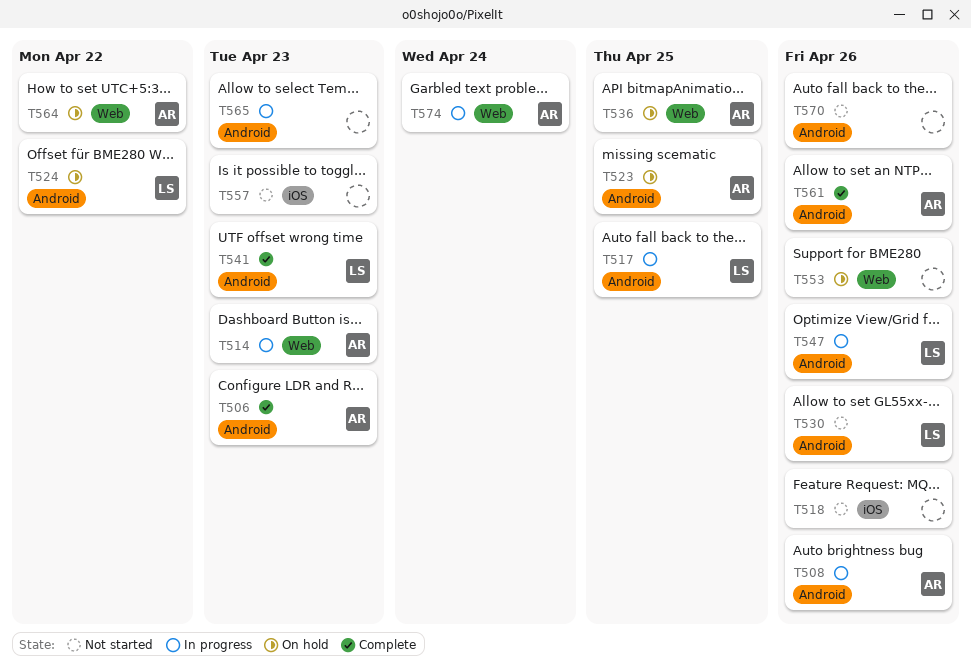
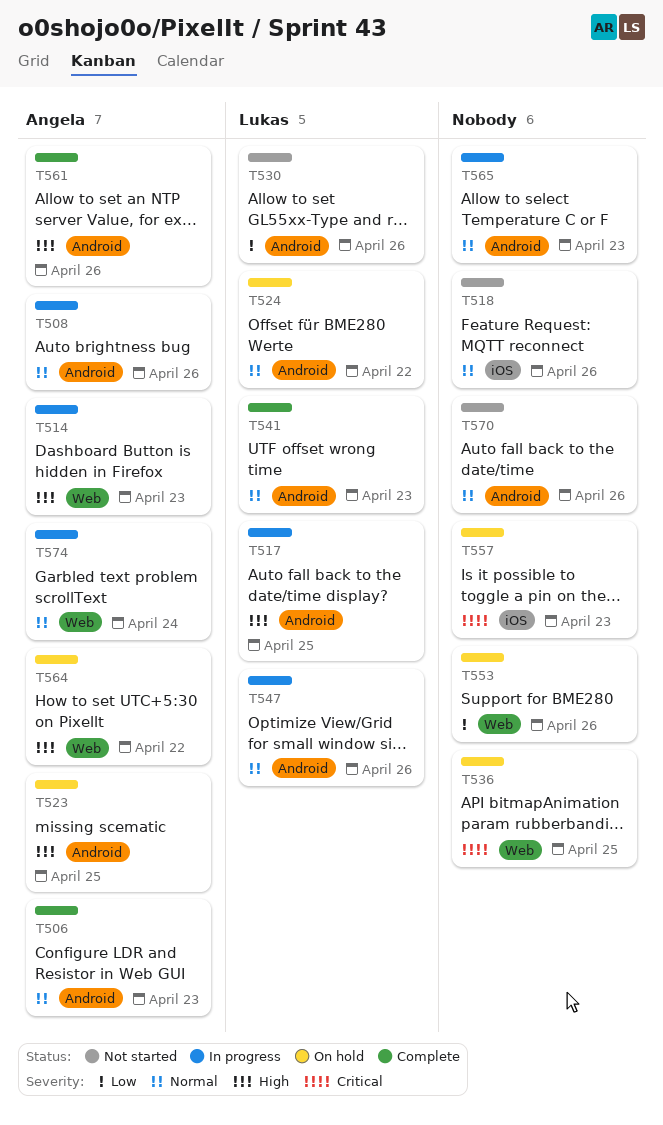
T536, owner: Angela -> none
T557, status: Not started -> On hold

